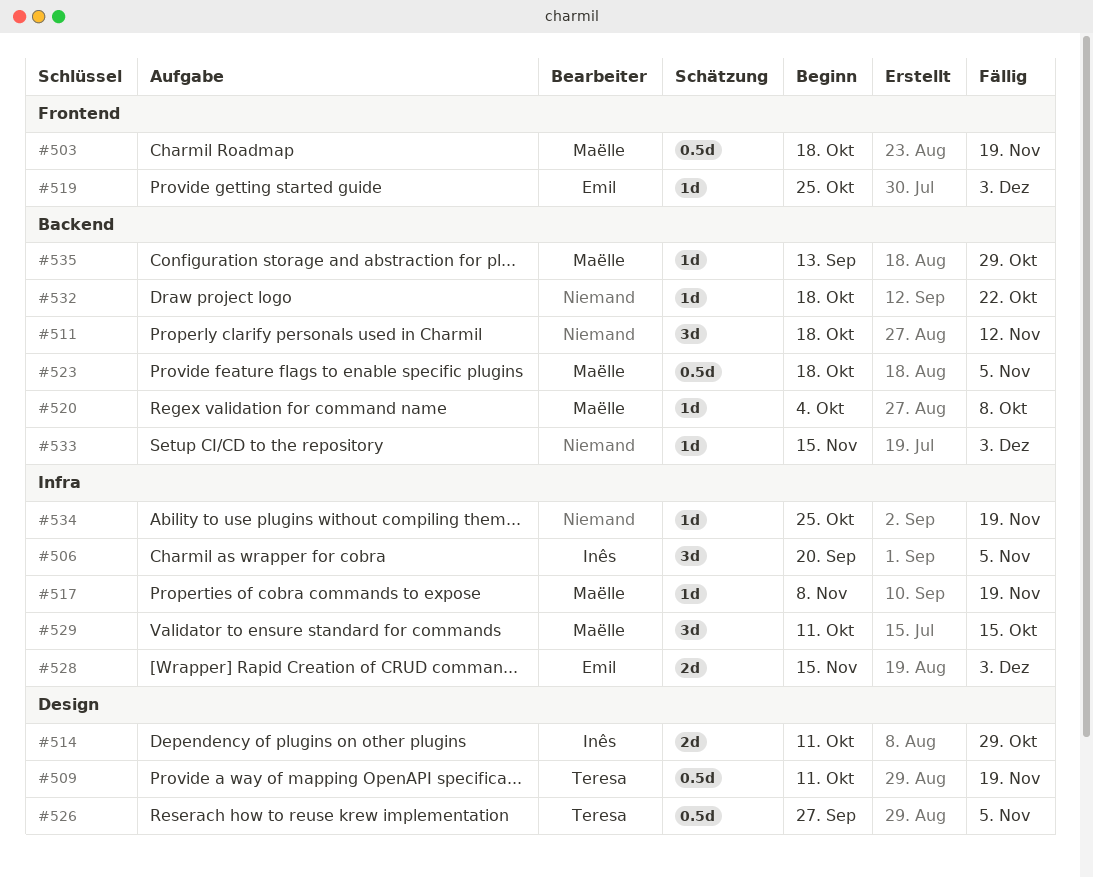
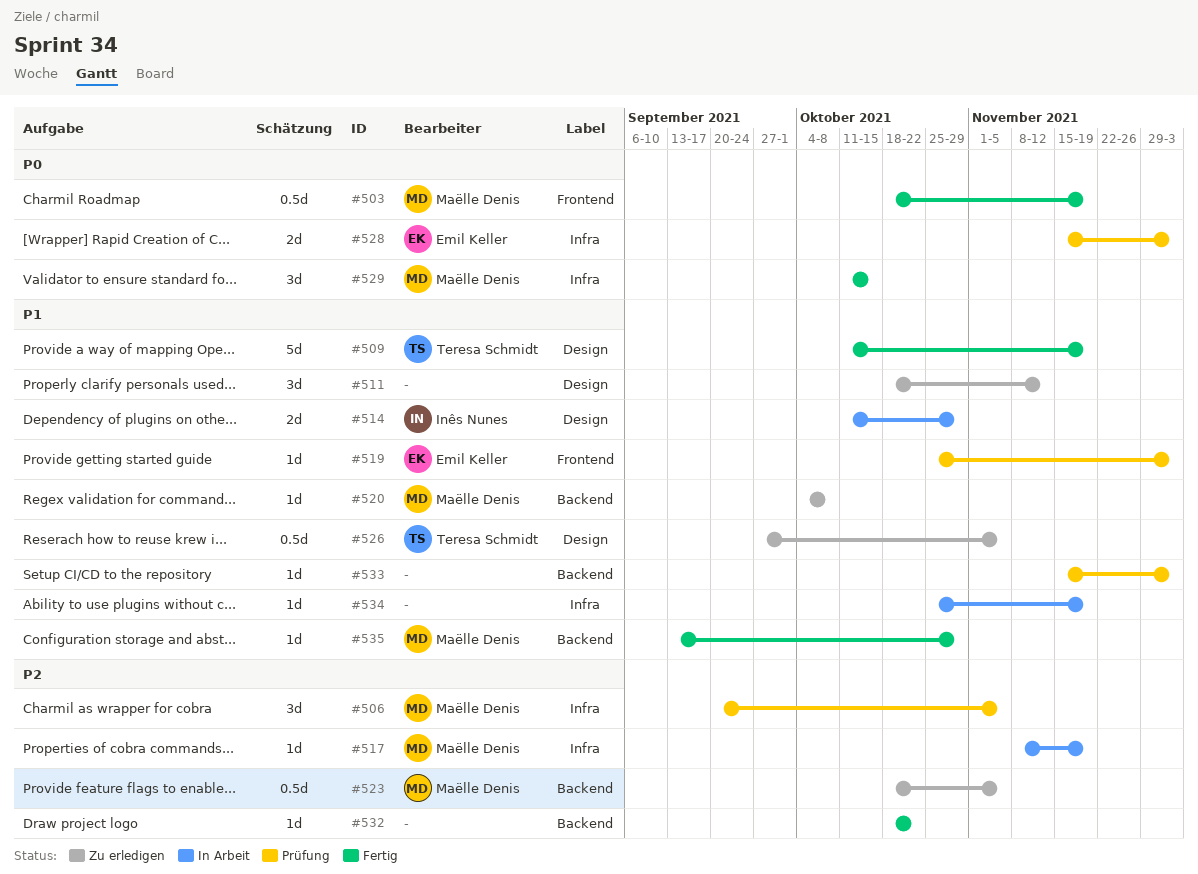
#506, owner: Inês Nunes -> Maëlle Denis
#509, estimate: 0.5d -> 5d
#511, label: Backend -> Design

